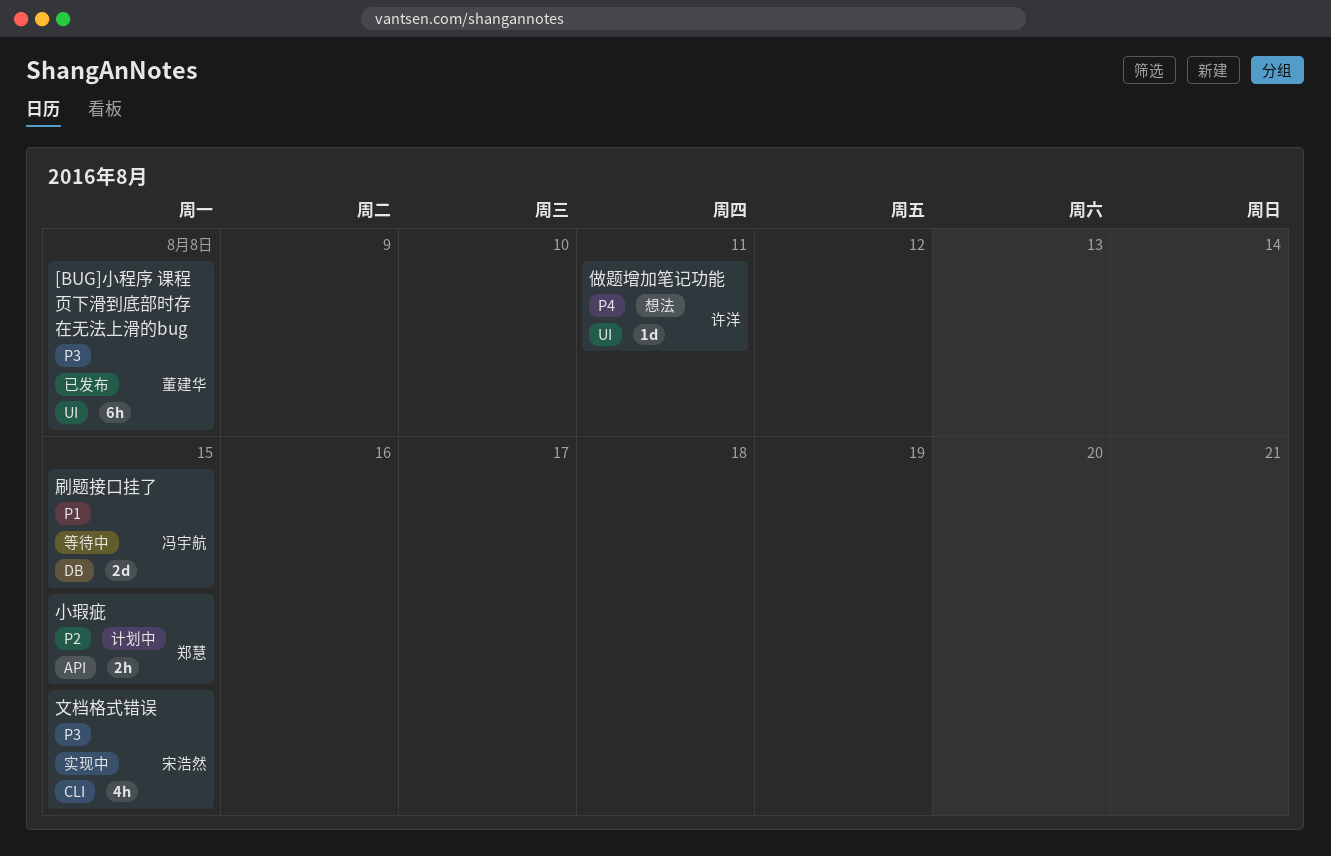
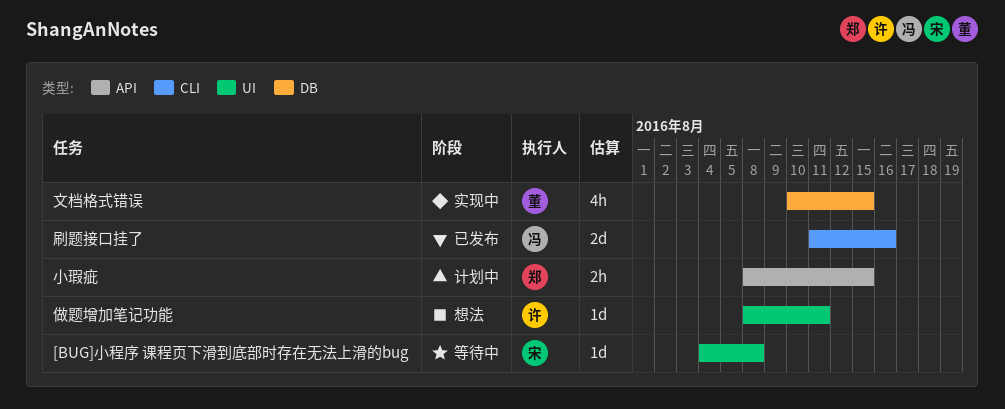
[BUG]小程序 课程页下滑到底部时存在无法上滑的bug, status: 已发布 -> 等待中
[BUG]小程序 课程页下滑到底部时存在无法上滑的bug, owner: 董建华 -> 宋浩然
[BUG]小程序 课程页下滑到底部时存在无法上滑的bug, estimate: 6h -> 1d
刷题接口挂了, status: 等待中 -> 已发布
刷题接口挂了, label: DB -> CLI
刷题接口挂了, due: Aug 15 -> Aug 16
文档格式错误, owner: 宋浩然 -> 董建华
文档格式错误, label: CLI -> DB

